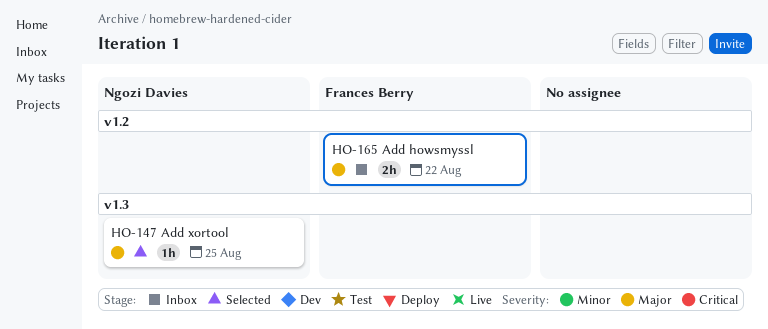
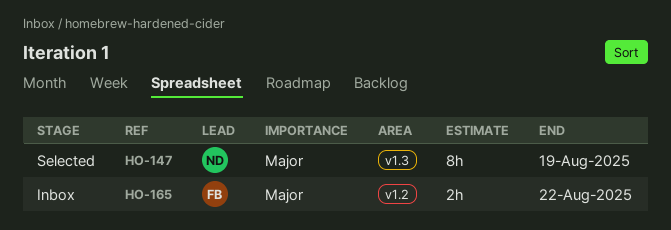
HO-147, estimate: 1h -> 8h
HO-147, due: Aug 25 -> Aug 19

